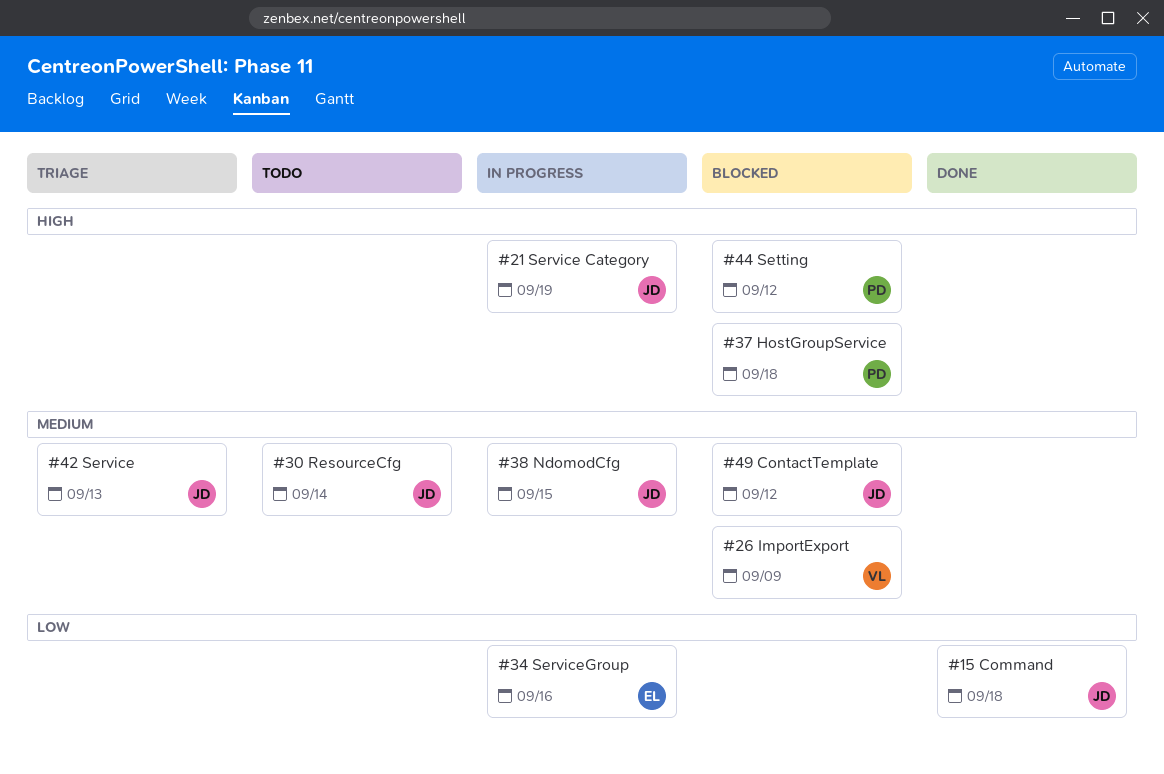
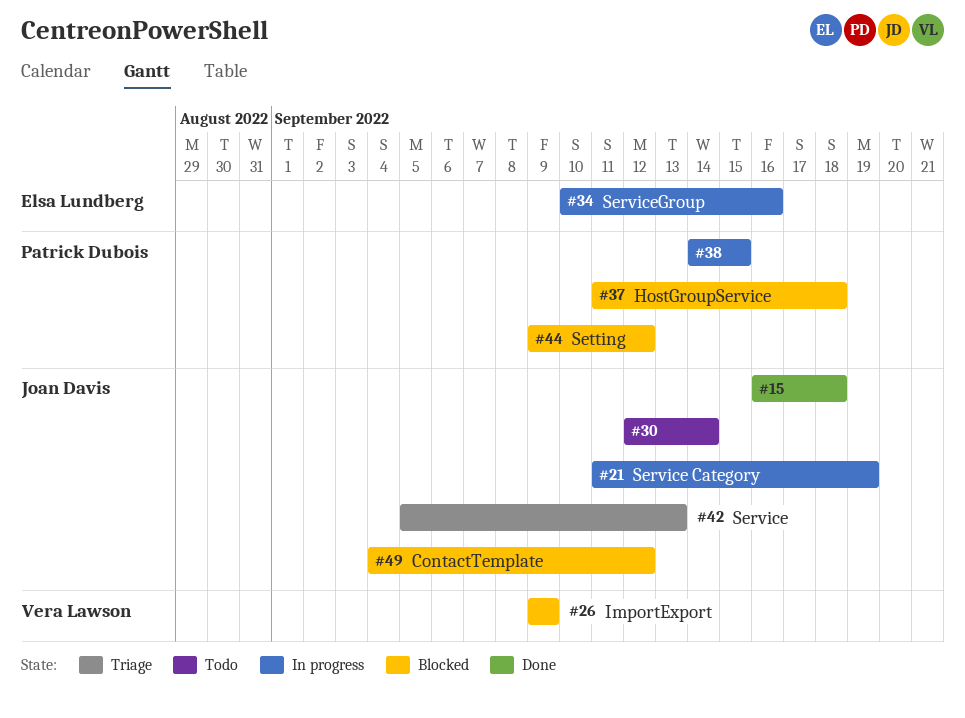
#38, owner: Joan Davis -> Patrick Dubois

